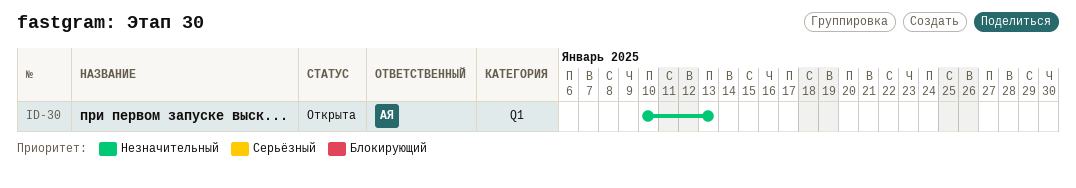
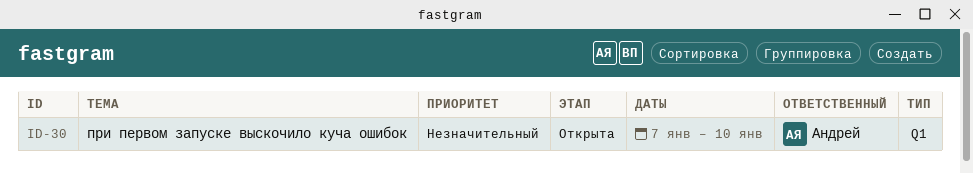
ID-30, start: Jan 10 -> Jan 7
ID-30, due: Jan 13 -> Jan 10

